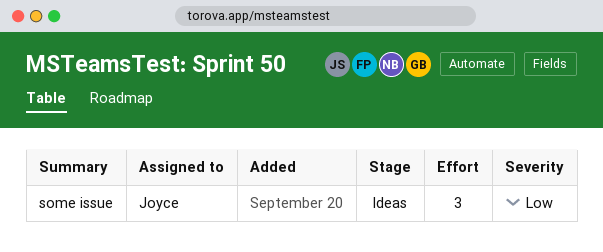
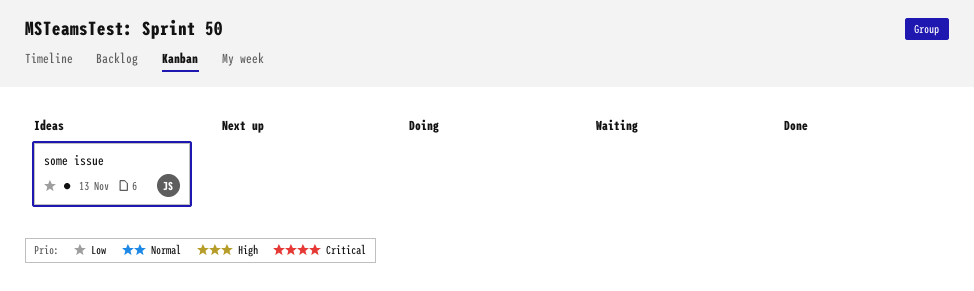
some issue, estimate: 3 -> 1

